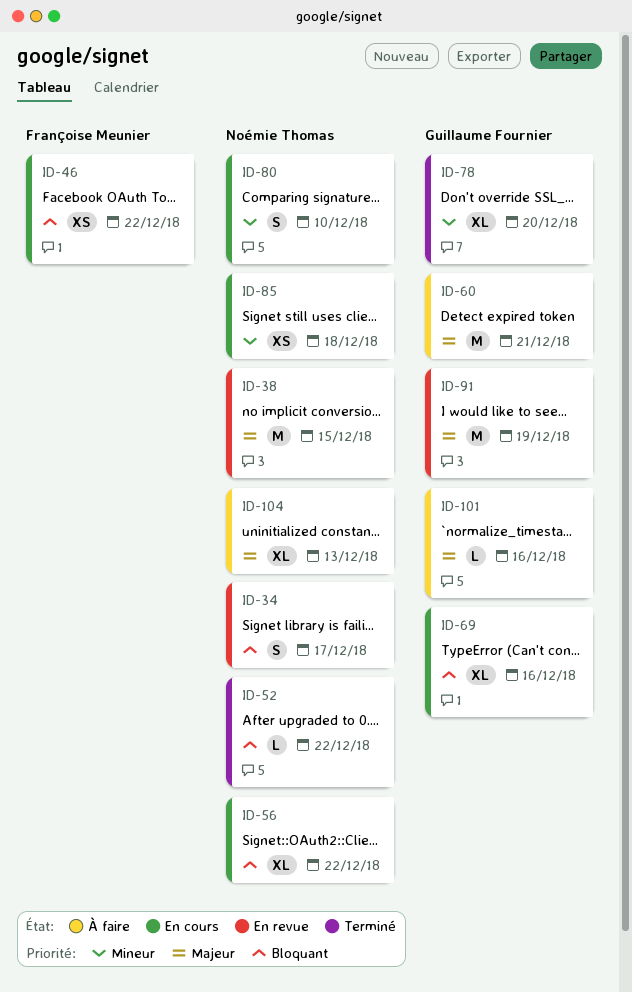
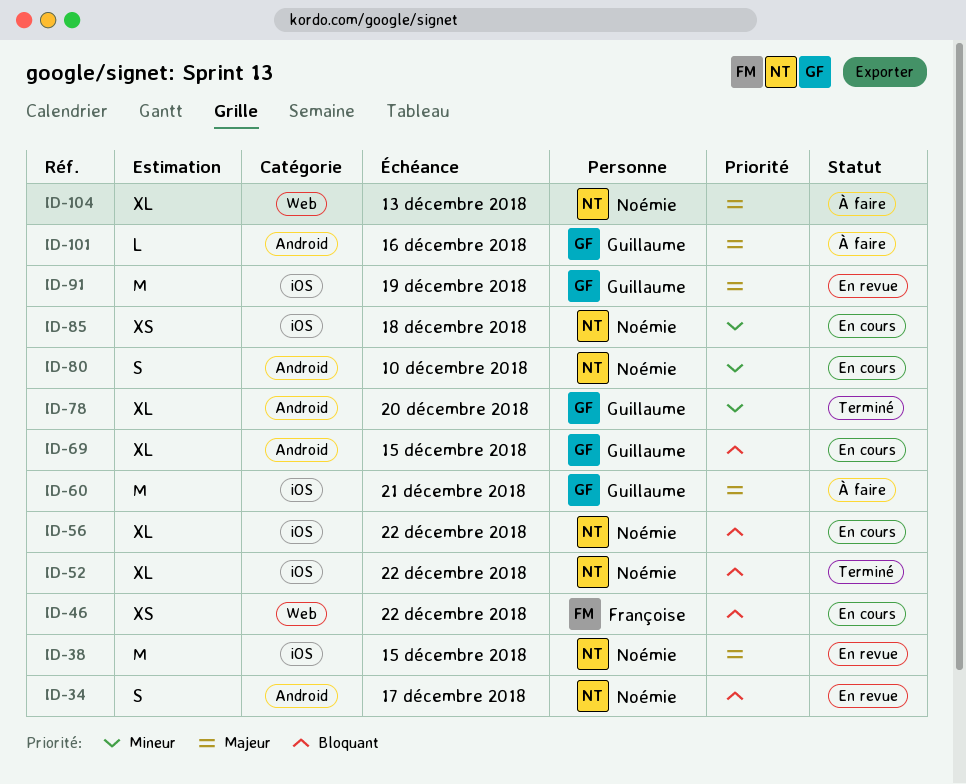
ID-52, estimate: L -> XL
ID-69, due: Dec 16 -> Dec 15

